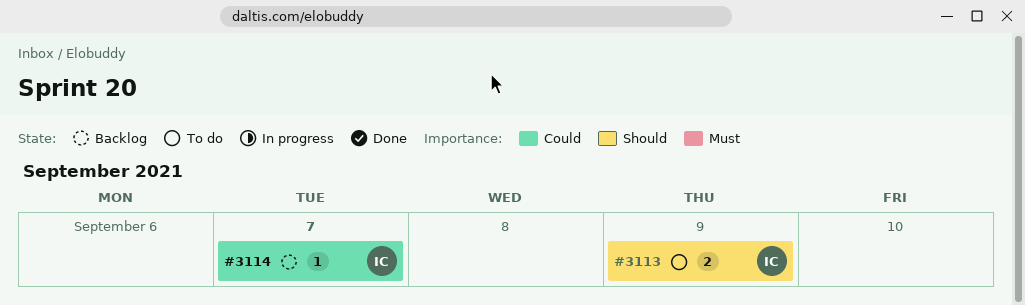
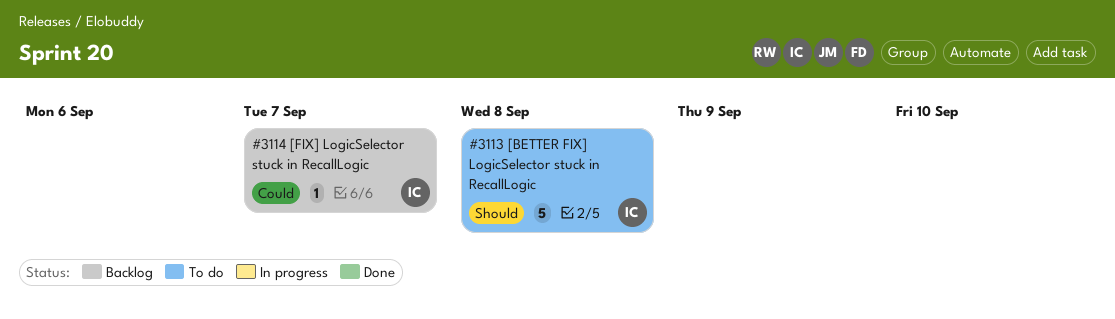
#3113, estimate: 2 -> 5
#3113, due: Sep 9 -> Sep 8

